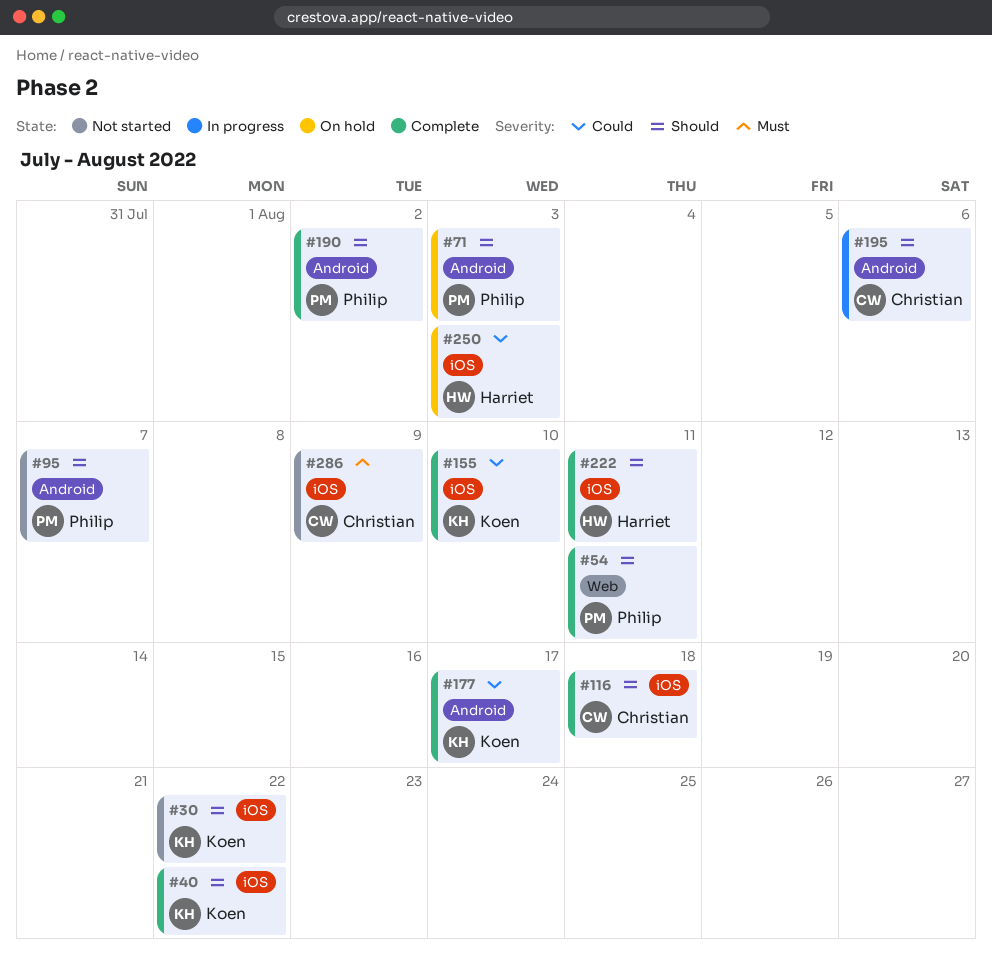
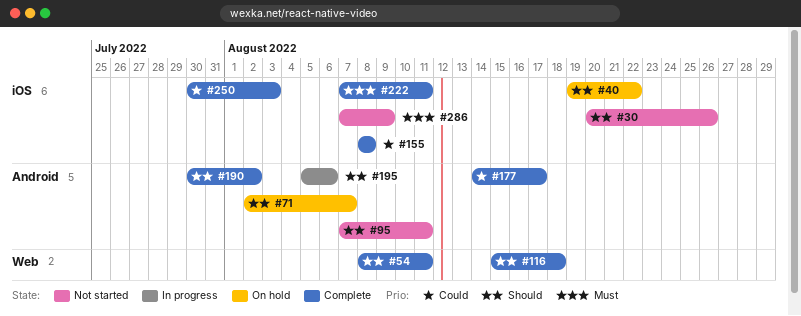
#30, due: Aug 22 -> Aug 26
#40, status: Complete -> On hold
#71, due: Aug 3 -> Aug 7
#95, due: Aug 7 -> Aug 11
#116, label: iOS -> Web
#155, due: Aug 10 -> Aug 8
#222, priority: Should -> Must
#250, status: On hold -> Complete

